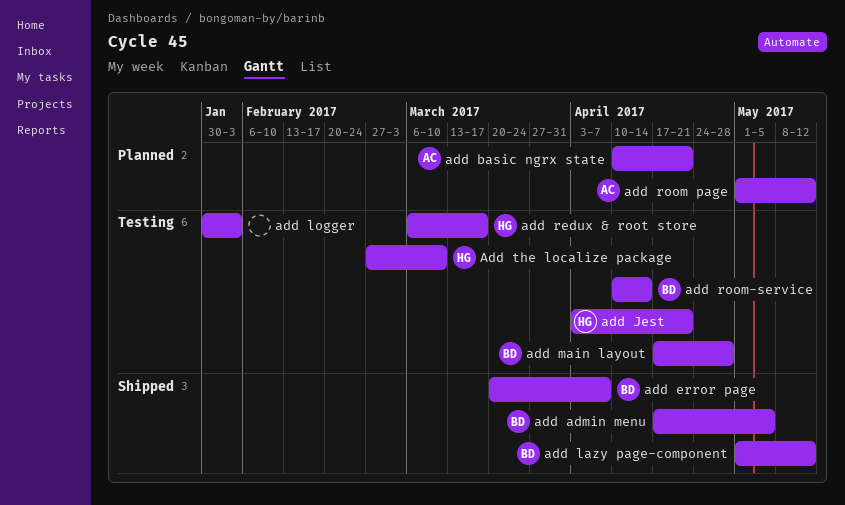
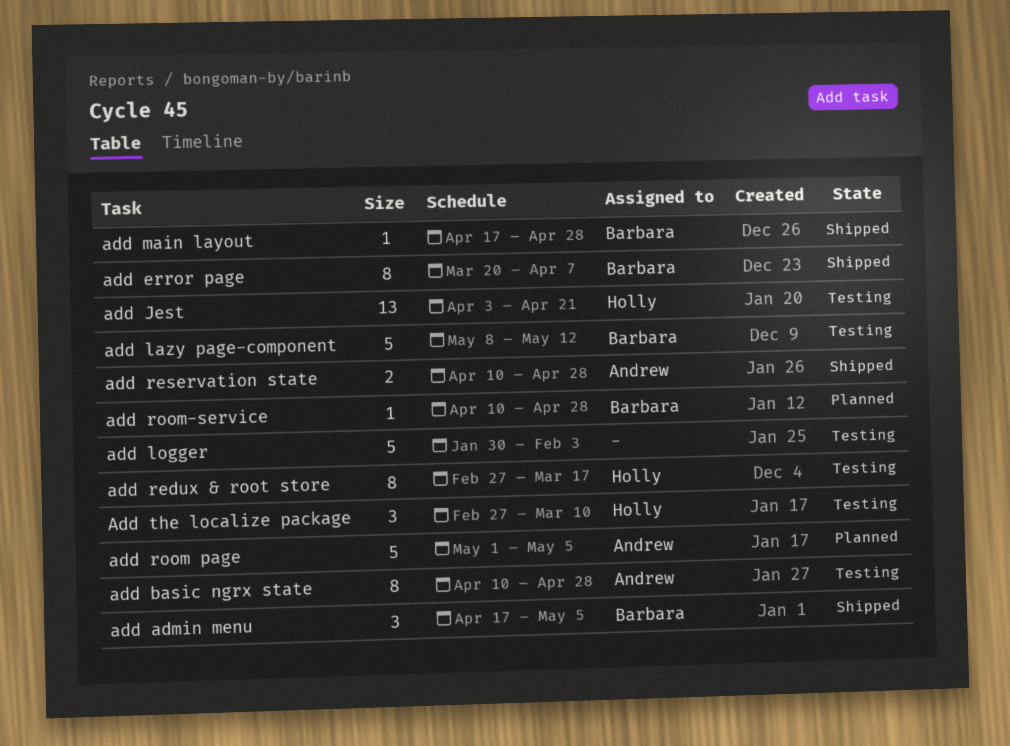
add basic ngrx state, status: Planned -> Testing
add basic ngrx state, due: Apr 21 -> Apr 28
add lazy page-component, status: Shipped -> Testing
add lazy page-component, start: May 1 -> May 8
add main layout, status: Testing -> Shipped
add redux & root store, start: Mar 6 -> Feb 27
add reservation state: none -> present
add room page, due: May 12 -> May 5
add room-service, status: Testing -> Planned
add room-service, due: Apr 14 -> Apr 28

